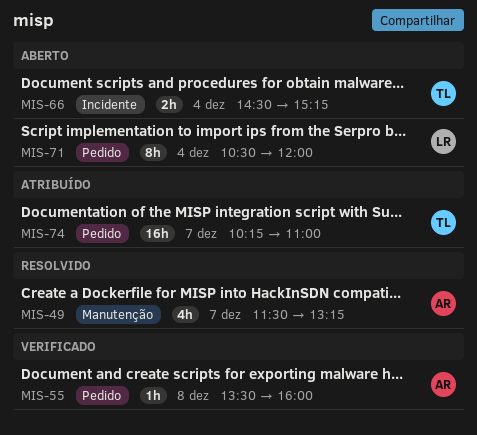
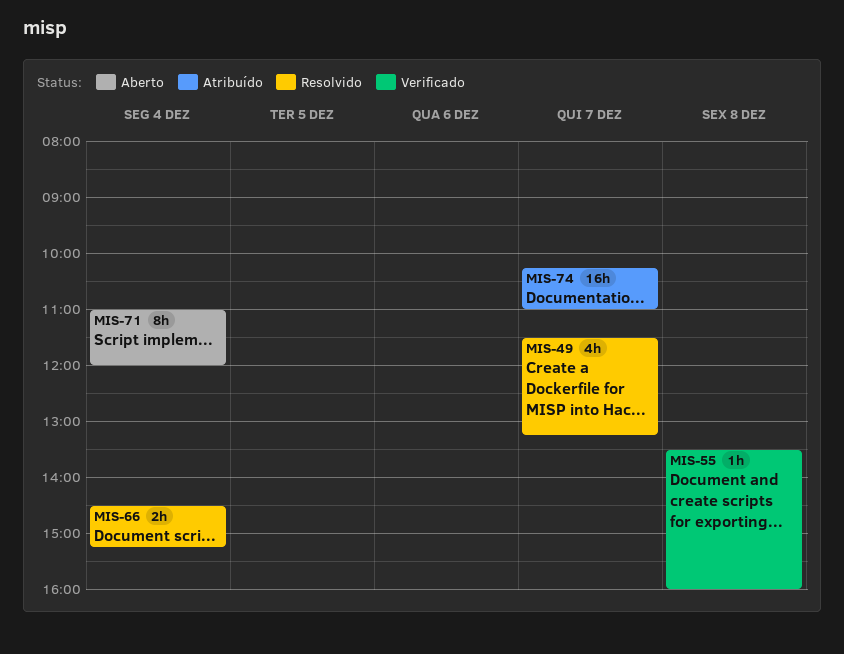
MIS-66, status: Aberto -> Resolvido
MIS-71, begins: 10:30 -> 11:00

